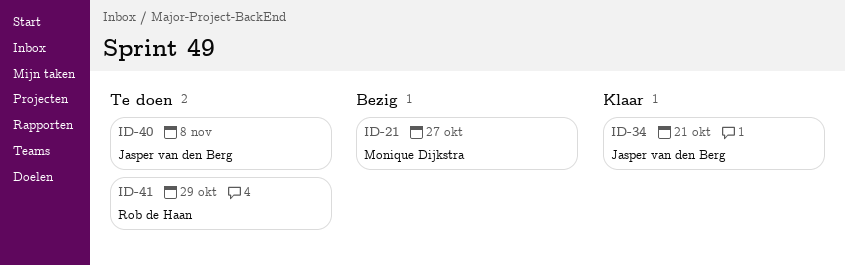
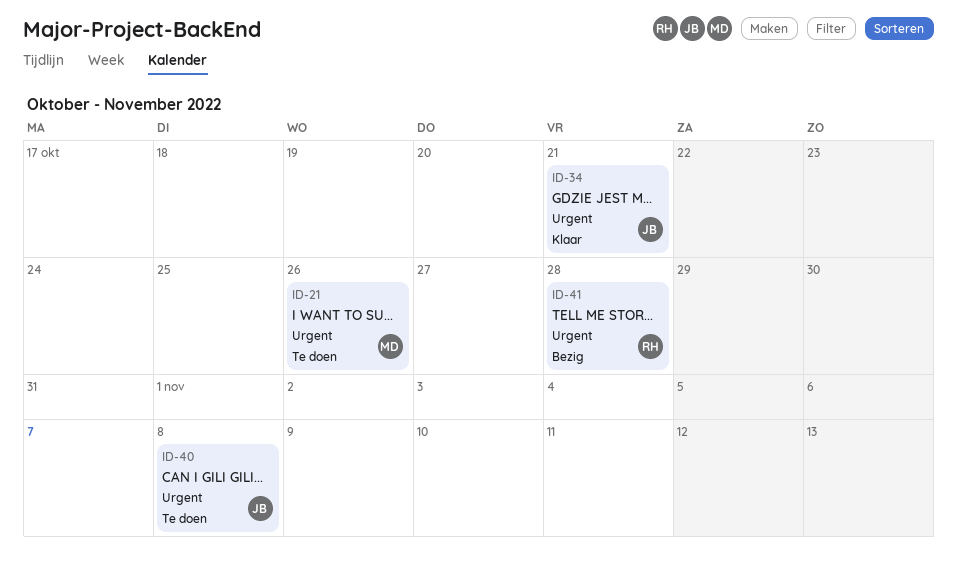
ID-21, status: Bezig -> Te doen
ID-21, due: Oct 27 -> Oct 26
ID-41, status: Te doen -> Bezig
ID-41, due: Oct 29 -> Oct 28

